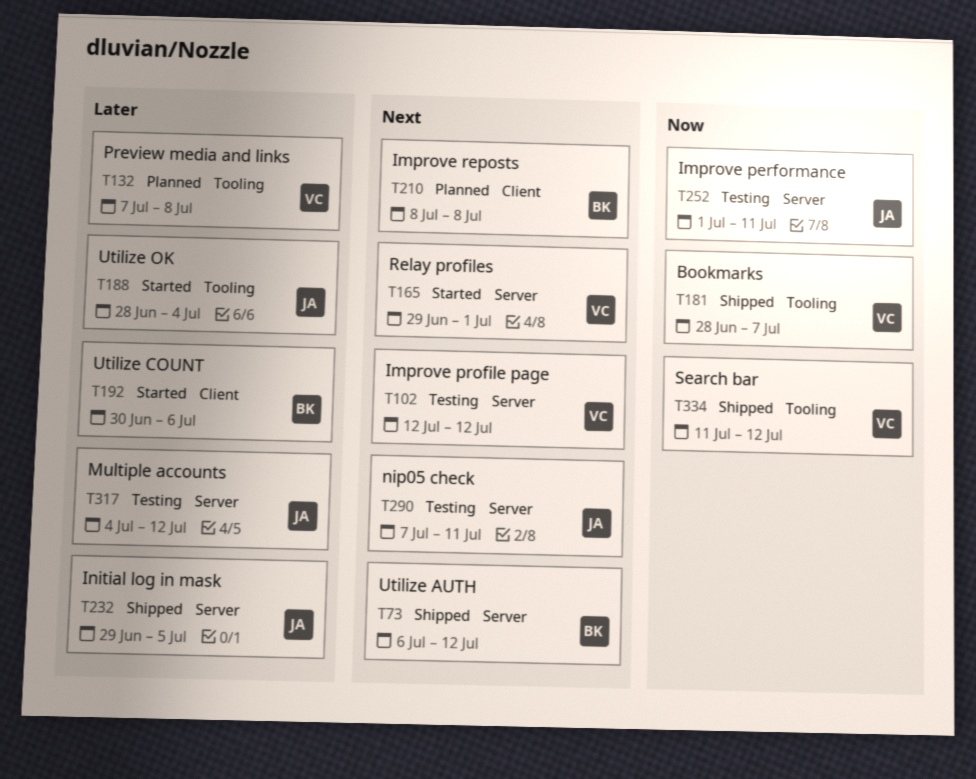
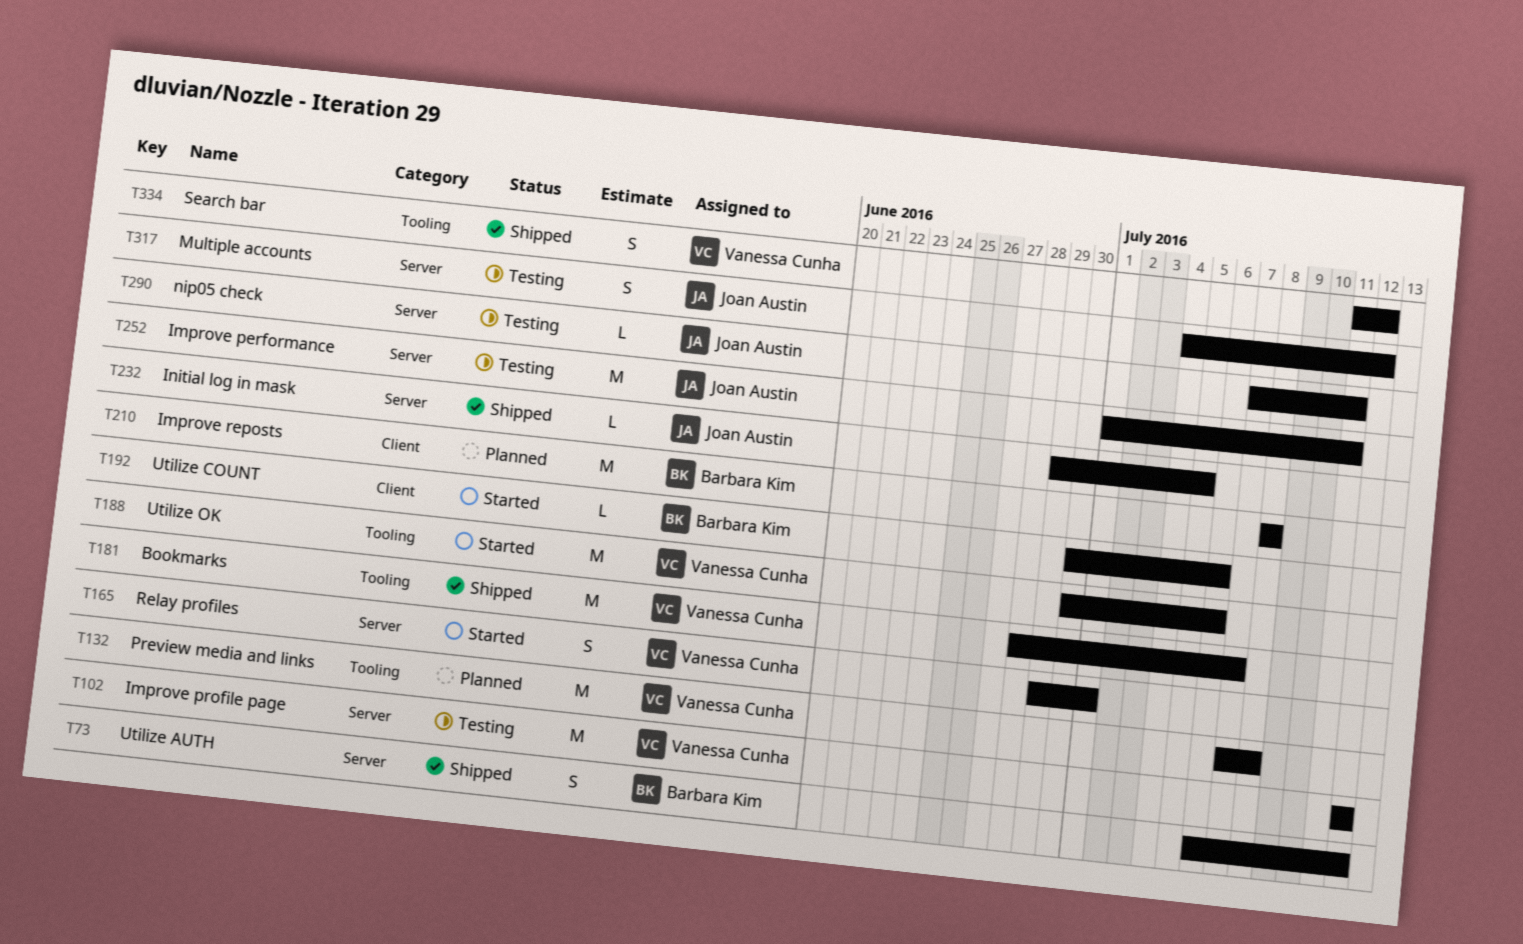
T188, owner: Joan Austin -> Vanessa Cunha
T188, start: Jun 28 -> Jun 30
T188, due: Jul 4 -> Jul 6

